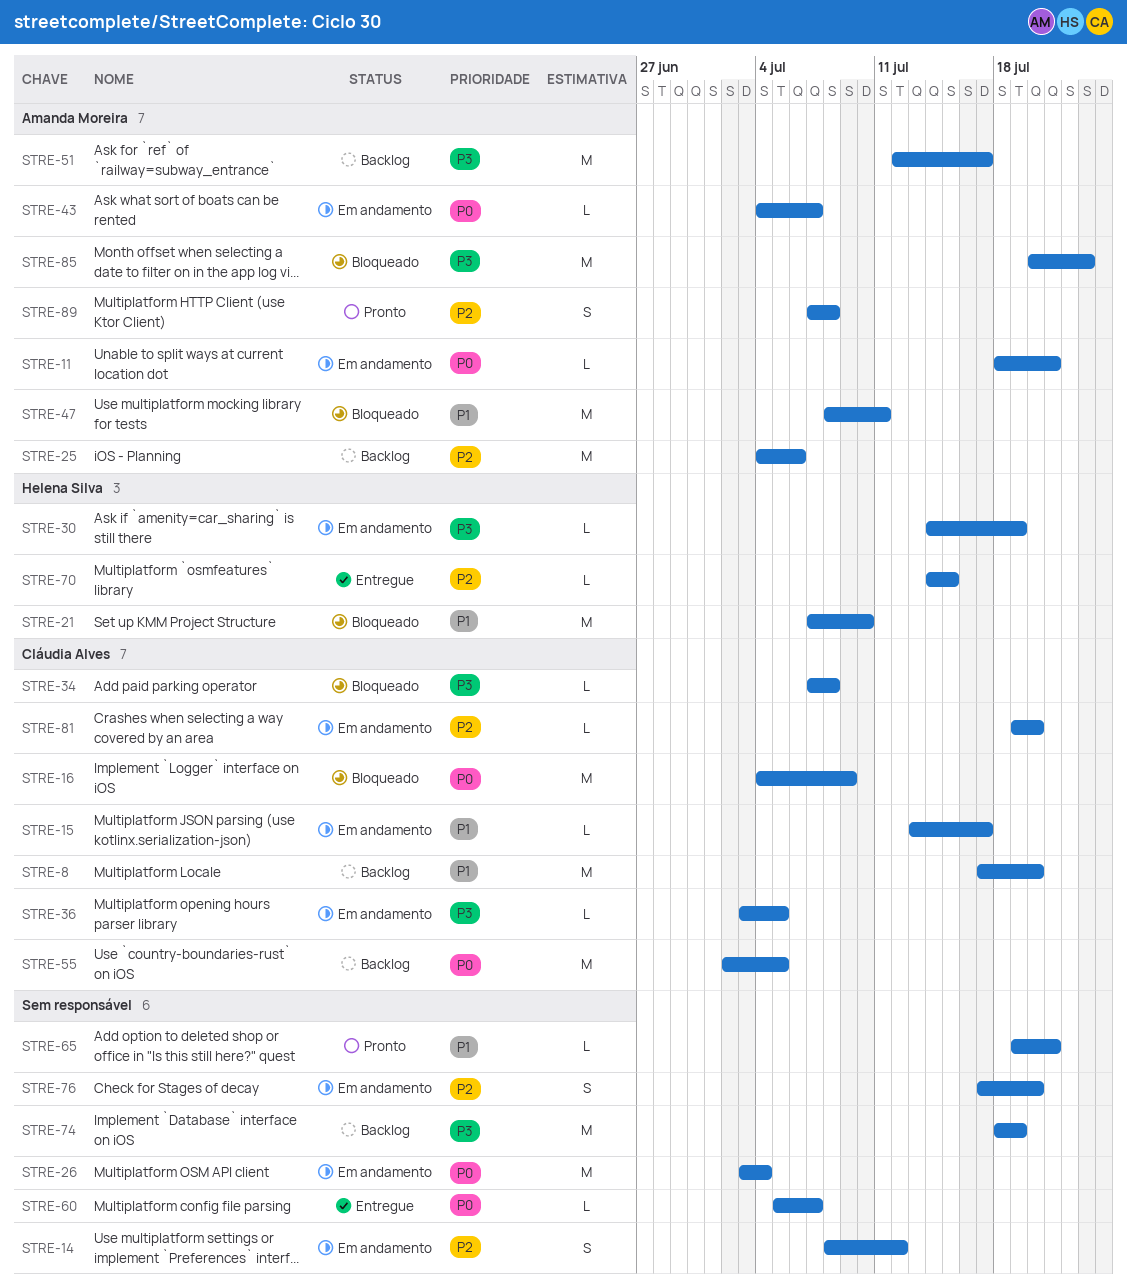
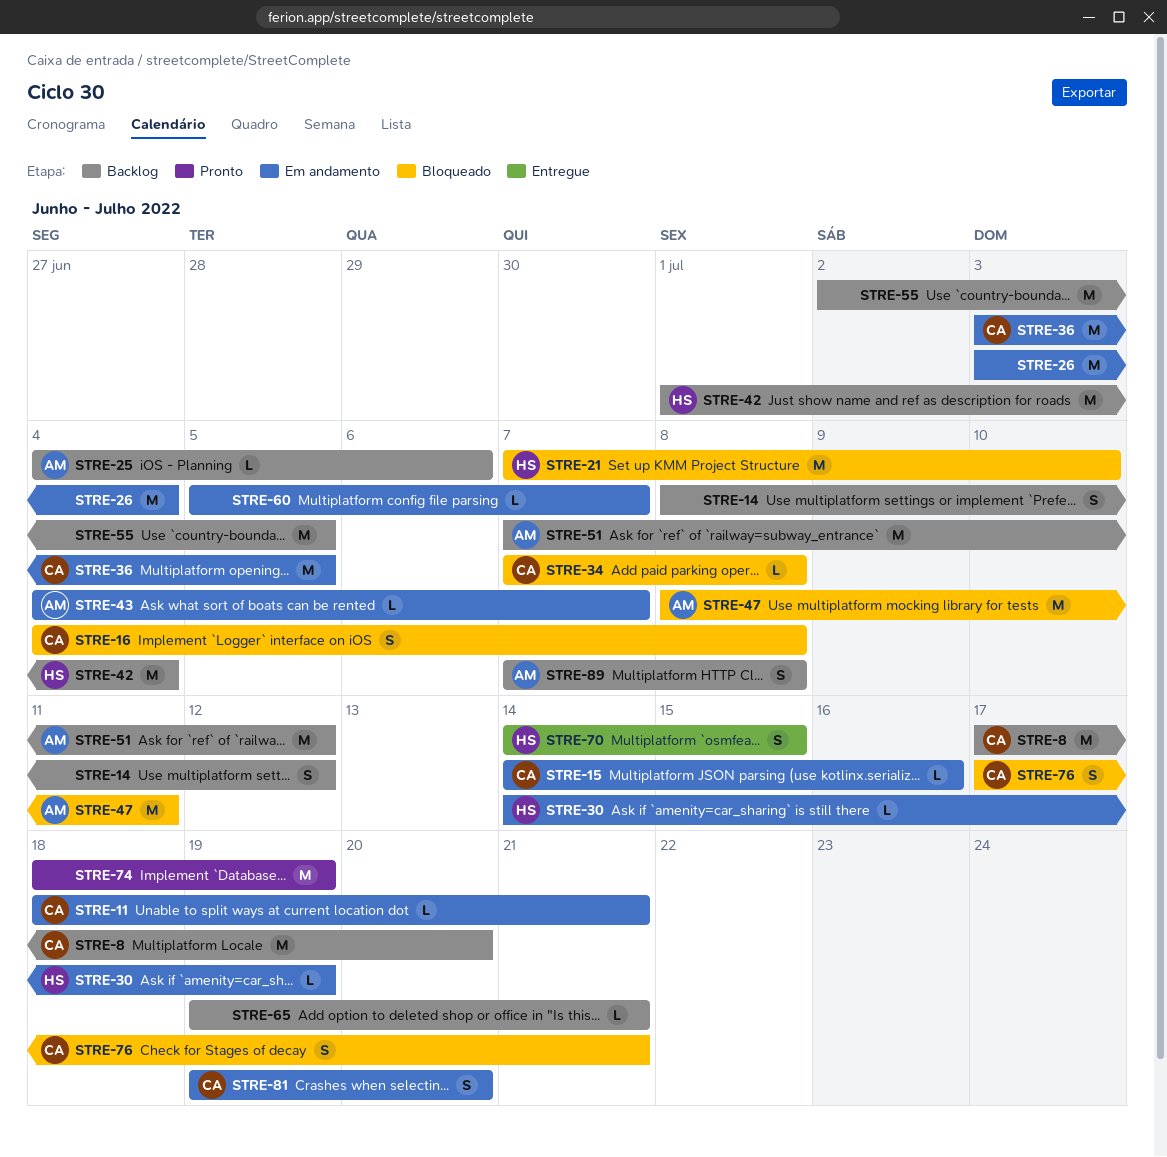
STRE-11, owner: Amanda Moreira -> Cláudia Alves
STRE-14, status: Em andamento -> Backlog
STRE-15, start: Jul 13 -> Jul 14
STRE-15, due: Jul 17 -> Jul 16
STRE-16, estimate: M -> S
STRE-16, due: Jul 9 -> Jul 8
STRE-25, estimate: M -> L
STRE-36, estimate: L -> M
STRE-42: none -> present
STRE-51, start: Jul 12 -> Jul 7
STRE-51, due: Jul 17 -> Jul 12
STRE-55, owner: Cláudia Alves -> none
STRE-60, status: Entregue -> Em andamento
STRE-65, status: Pronto -> Backlog
STRE-70, estimate: L -> S
STRE-74, status: Backlog -> Pronto
STRE-76, status: Em andamento -> Bloqueado
STRE-76, owner: none -> Cláudia Alves
STRE-76, due: Jul 20 -> Jul 21
STRE-81, estimate: L -> S
STRE-85: present -> none
STRE-89, status: Pronto -> Backlog

